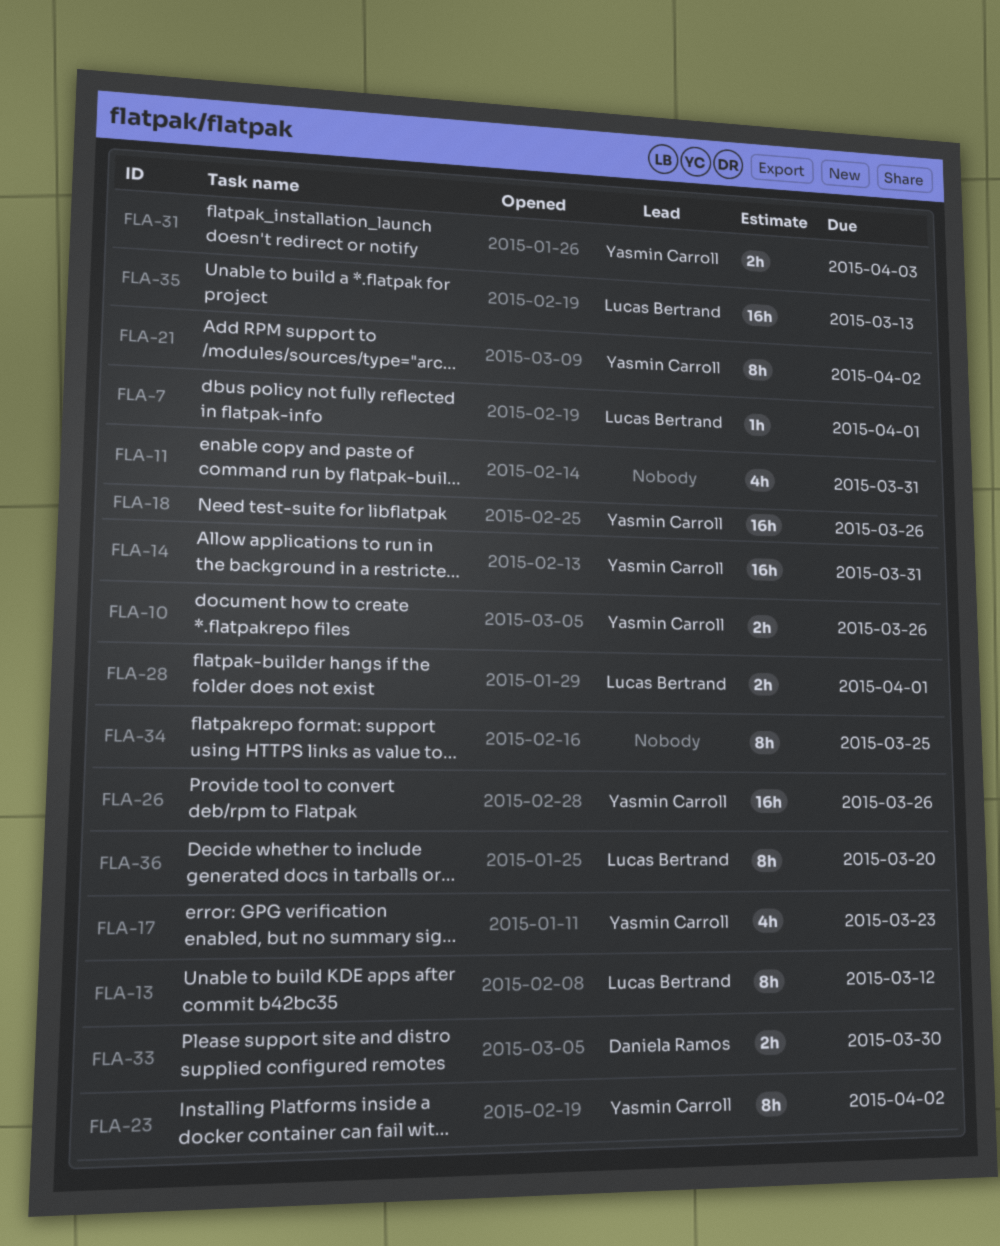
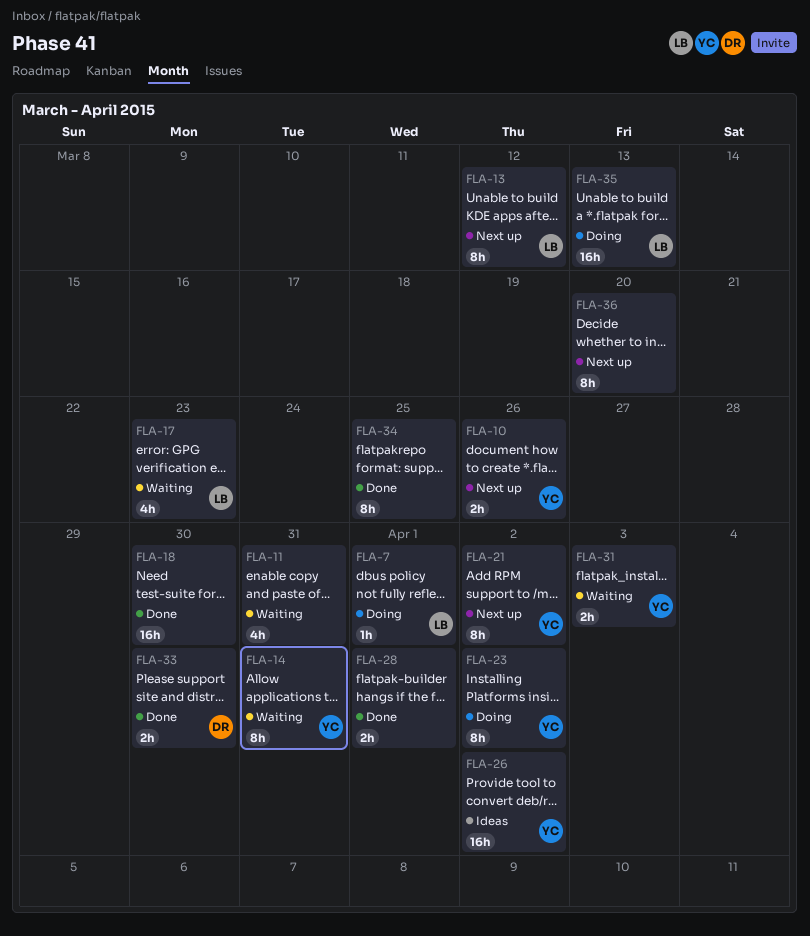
FLA-14, estimate: 16h -> 8h
FLA-17, owner: Yasmin Carroll -> Lucas Bertrand
FLA-18, owner: Yasmin Carroll -> none
FLA-18, due: Mar 26 -> Mar 30
FLA-26, due: Mar 26 -> Apr 2
FLA-28, owner: Lucas Bertrand -> none
FLA-36, owner: Lucas Bertrand -> none

